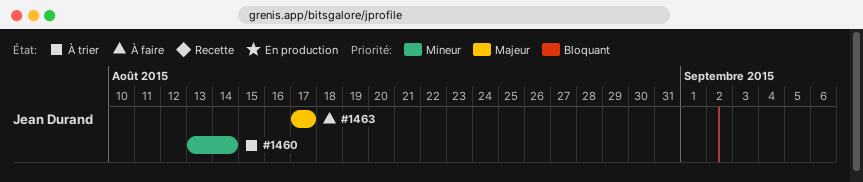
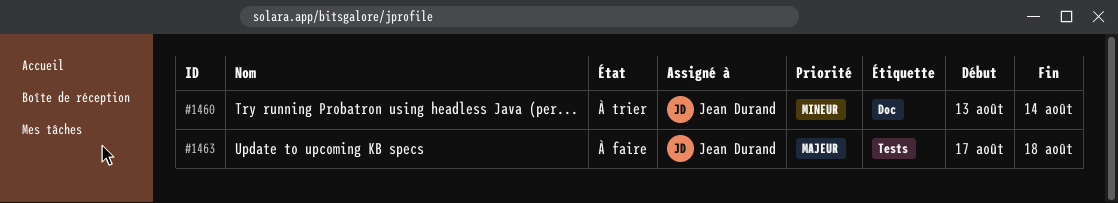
#1463, due: Aug 17 -> Aug 18

